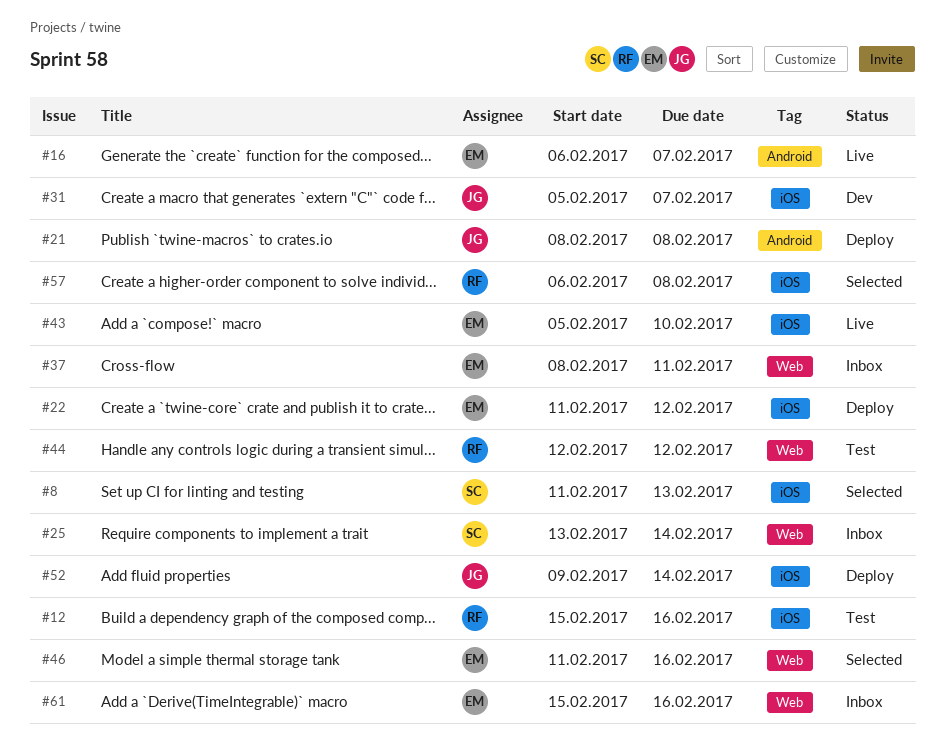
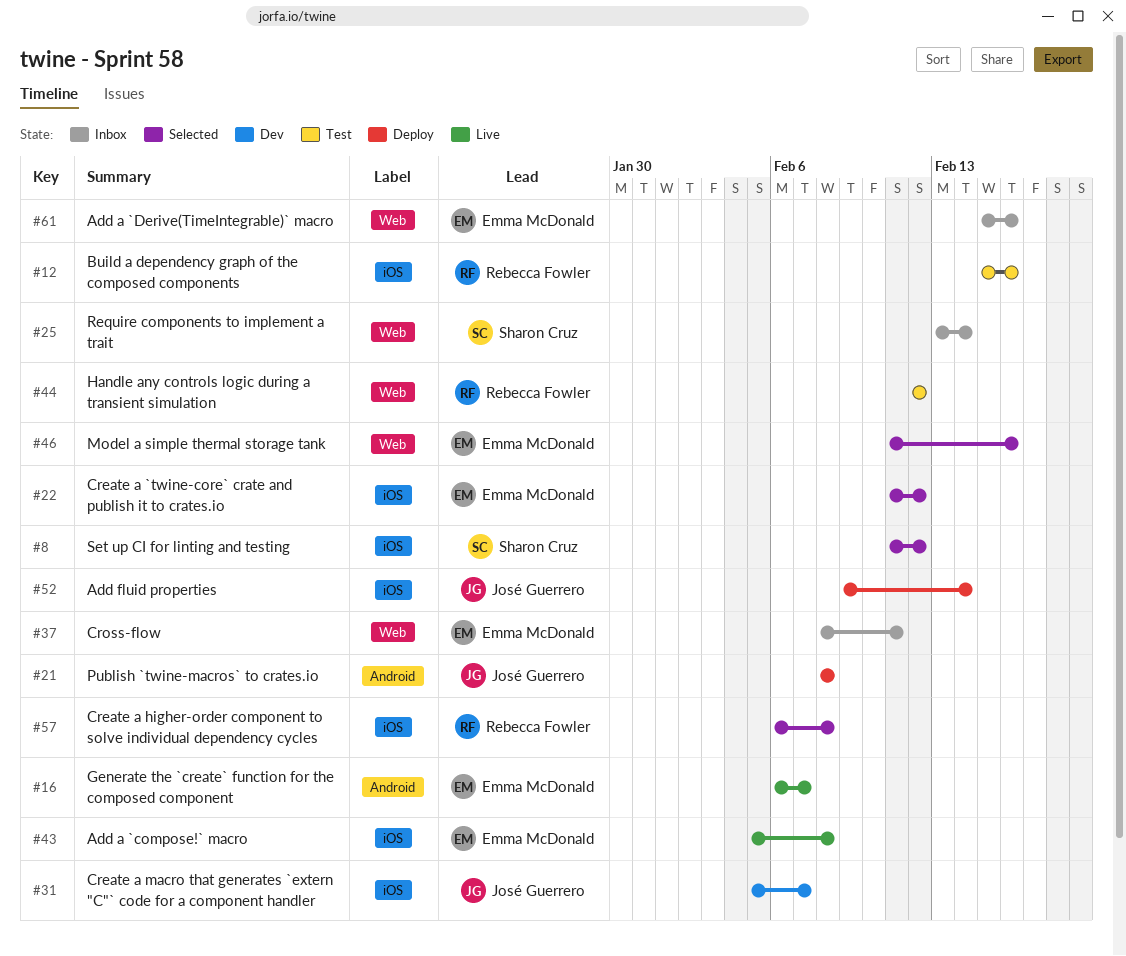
#8, due: Feb 13 -> Feb 12
#22, status: Deploy -> Selected
#43, due: Feb 10 -> Feb 8

